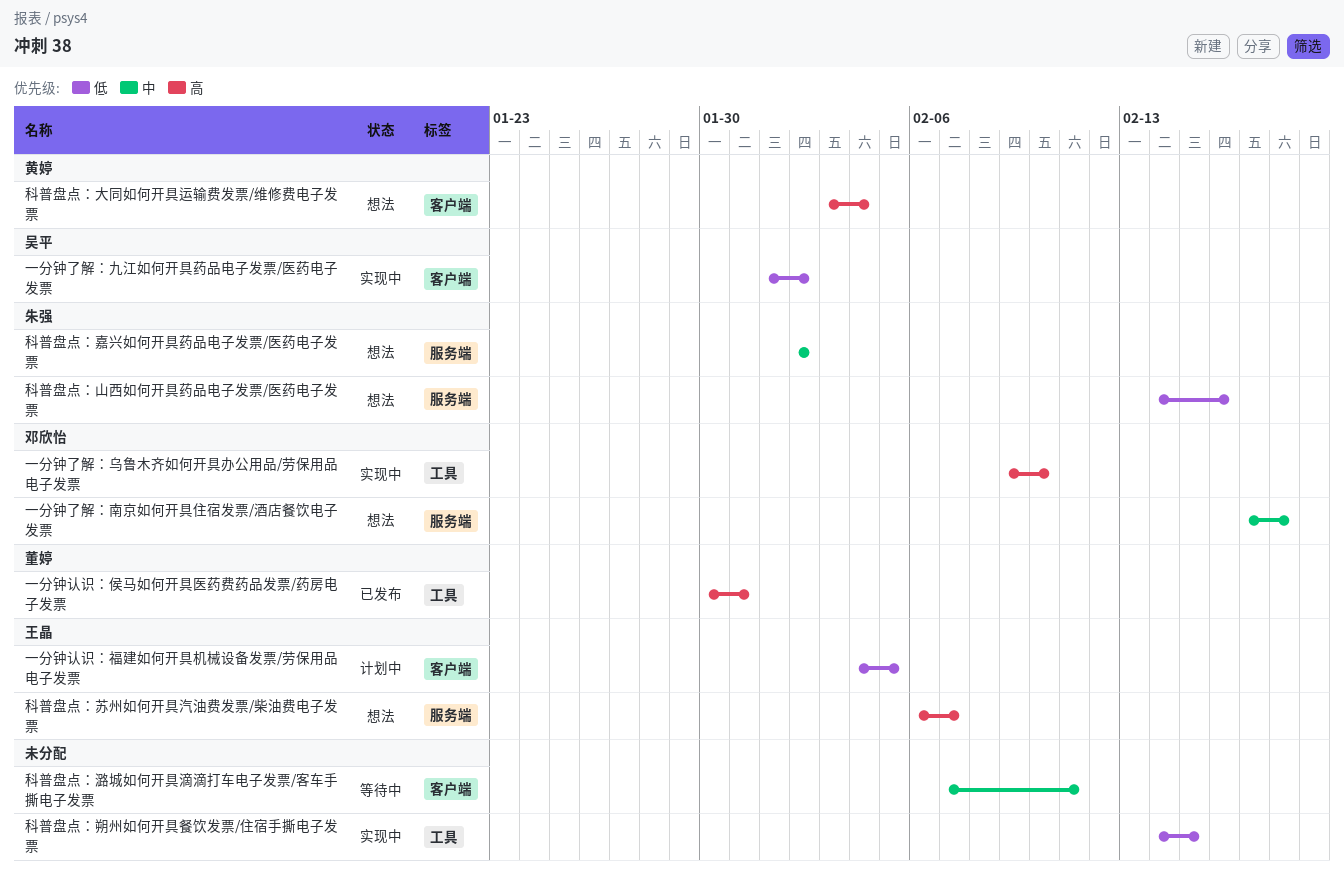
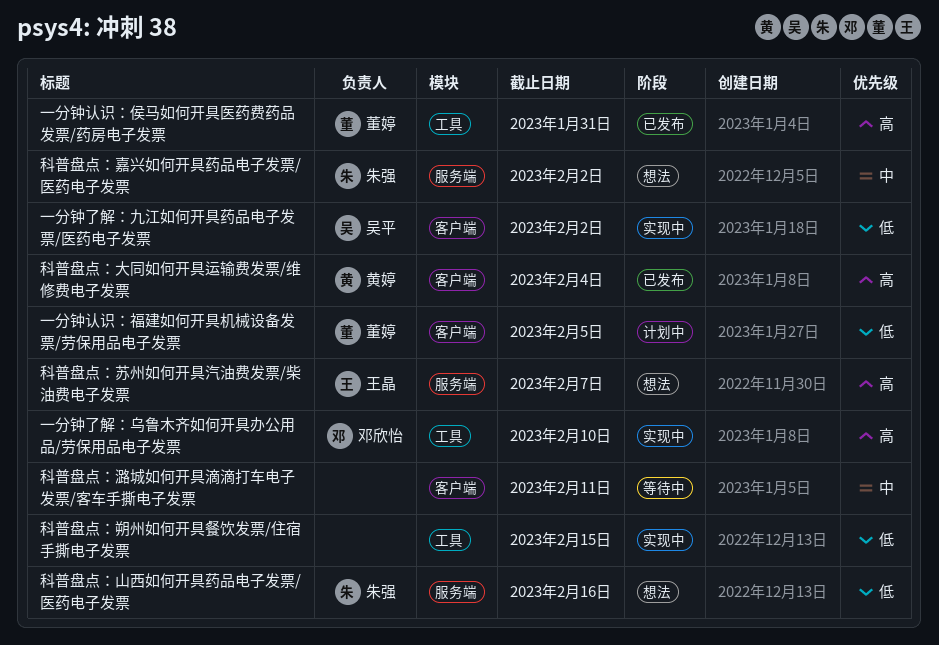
一分钟了解：南京如何开具住宿发票/酒店餐饮电子发票: present -> none
一分钟认识：福建如何开具机械设备发票/劳保用品电子发票, owner: 王晶 -> 董婷
科普盘点：大同如何开具运输费发票/维修费电子发票, status: 想法 -> 已发布

